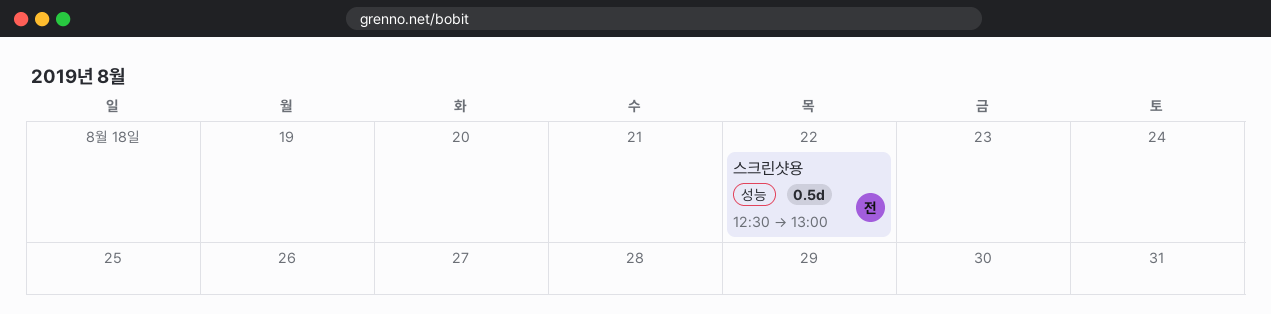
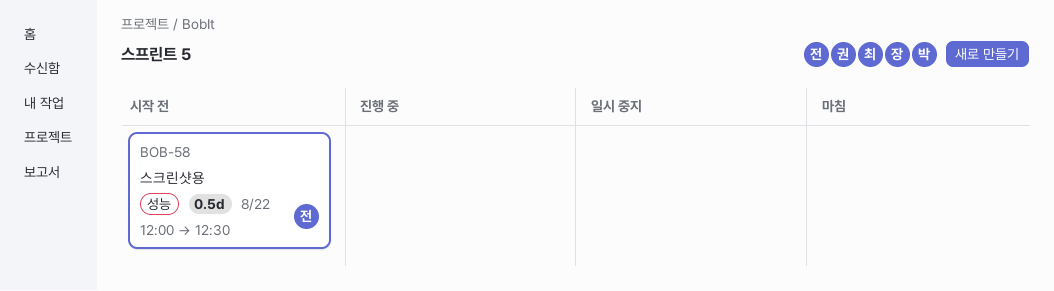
스크린샷용, begins: 12:30 -> 12:00
스크린샷용, ends: 13:00 -> 12:30

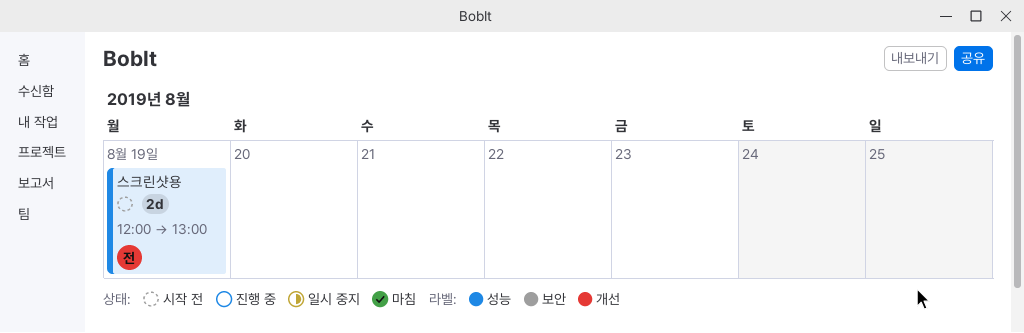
스크린샷용, estimate: 0.5d -> 2d
스크린샷용, day: Aug 22 -> Aug 19
스크린샷용, ends: 12:30 -> 13:00

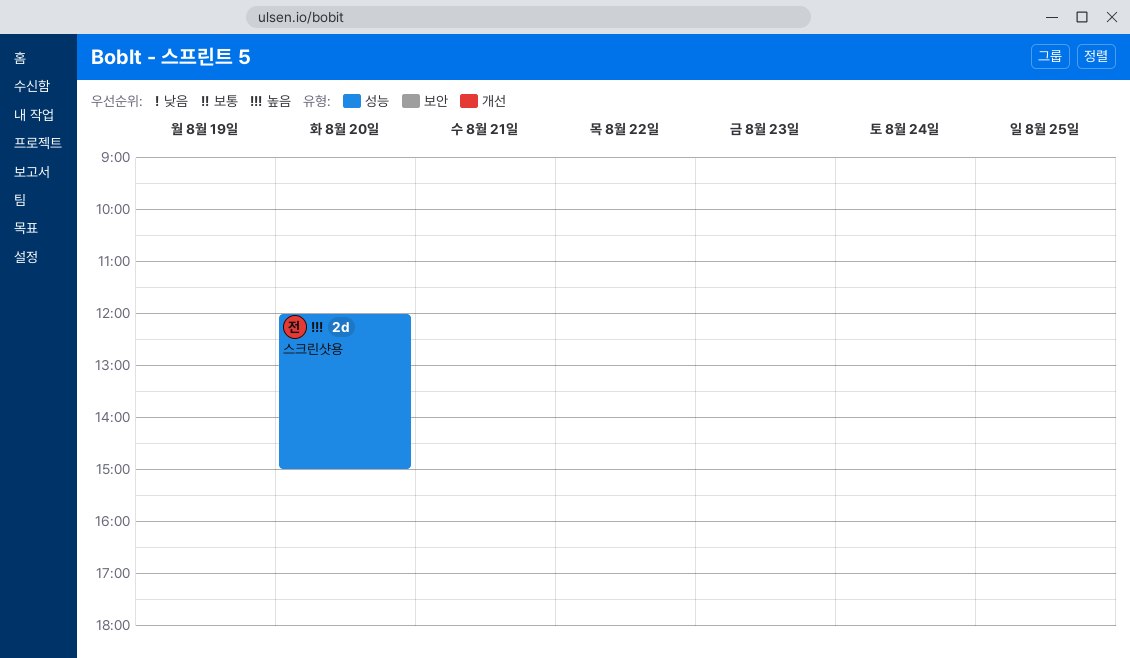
스크린샷용, day: Aug 19 -> Aug 20
스크린샷용, ends: 13:00 -> 15:00

